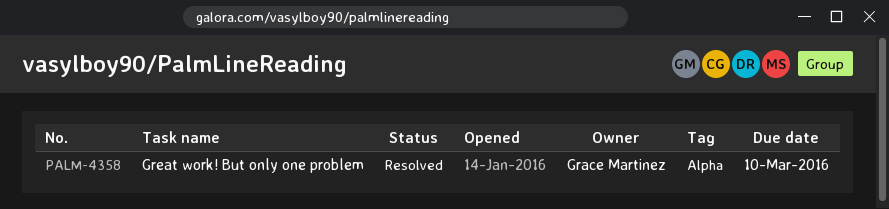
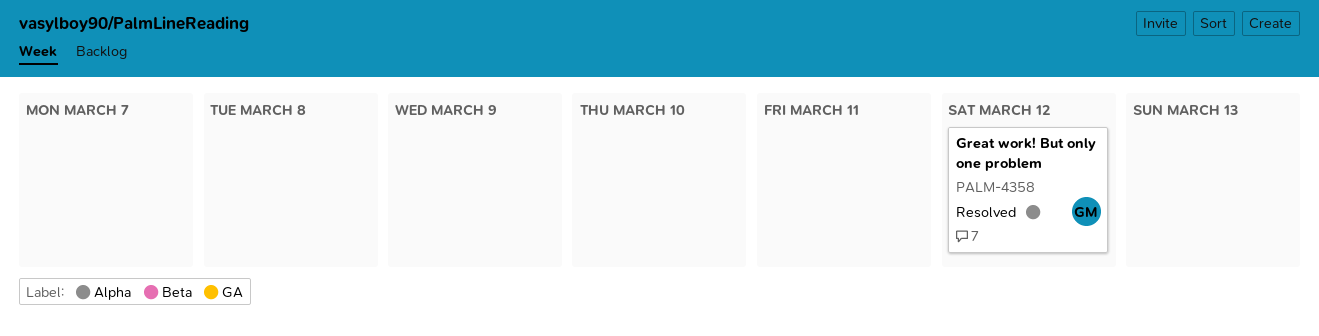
PALM-4358, due: Mar 10 -> Mar 12

